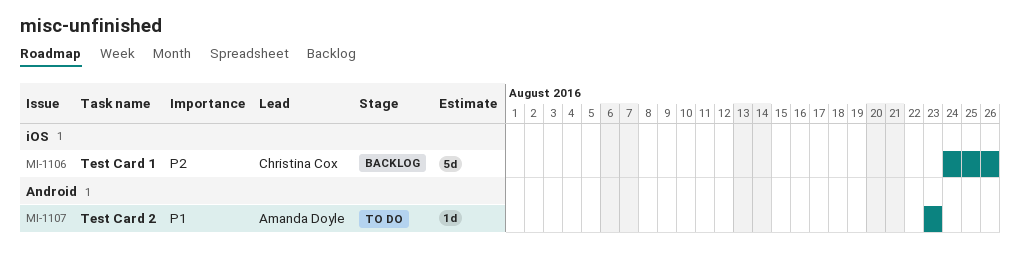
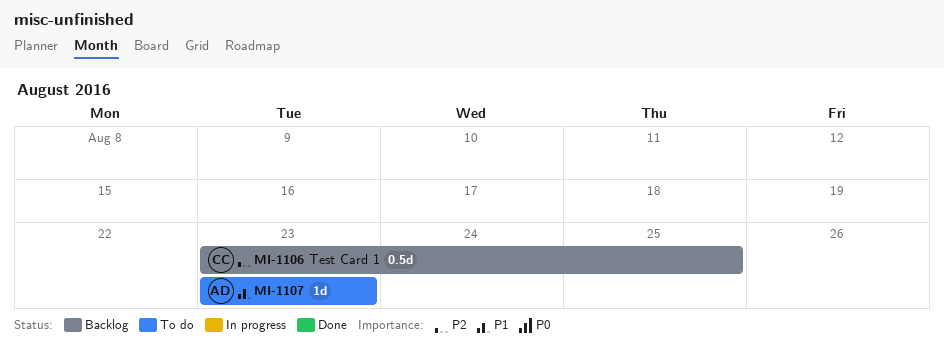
MI-1106, estimate: 5d -> 0.5d
MI-1106, start: Aug 24 -> Aug 23
MI-1106, due: Aug 26 -> Aug 25

